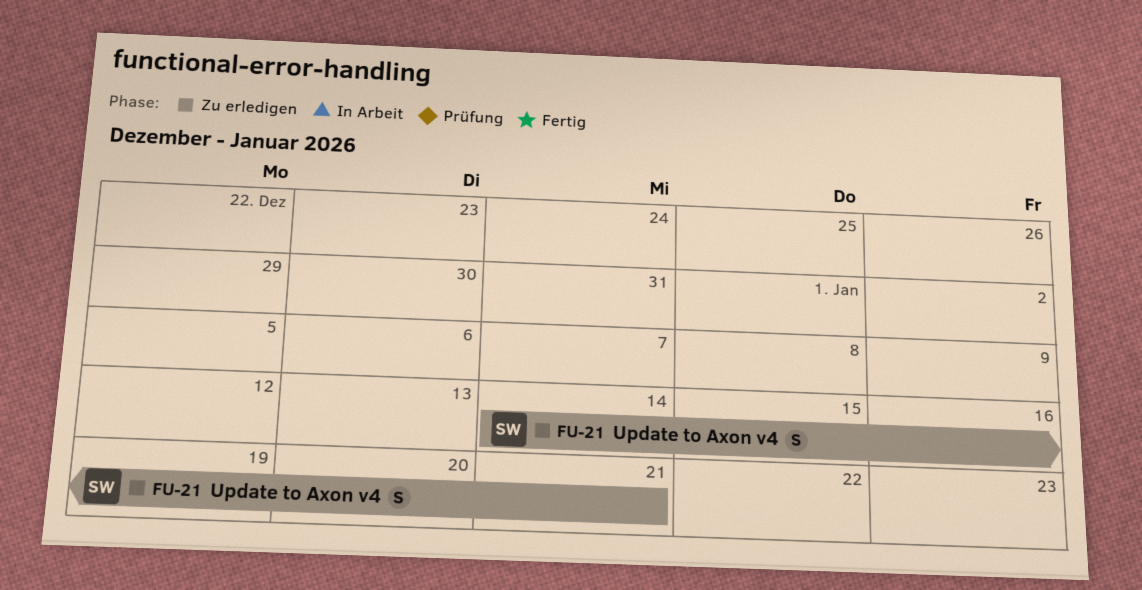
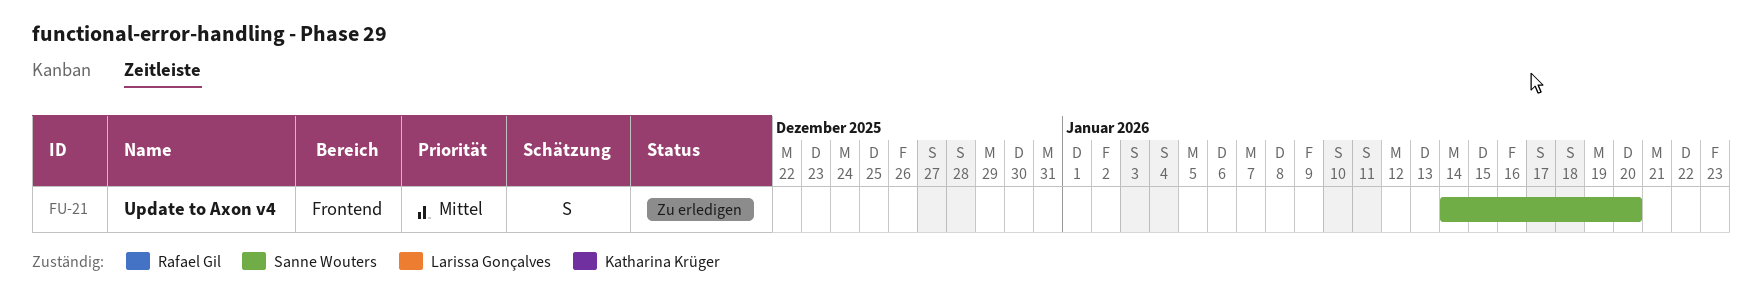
FU-21, due: Jan 21 -> Jan 20

